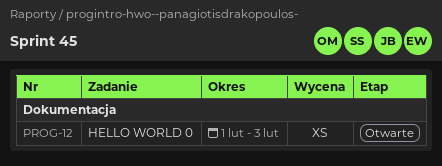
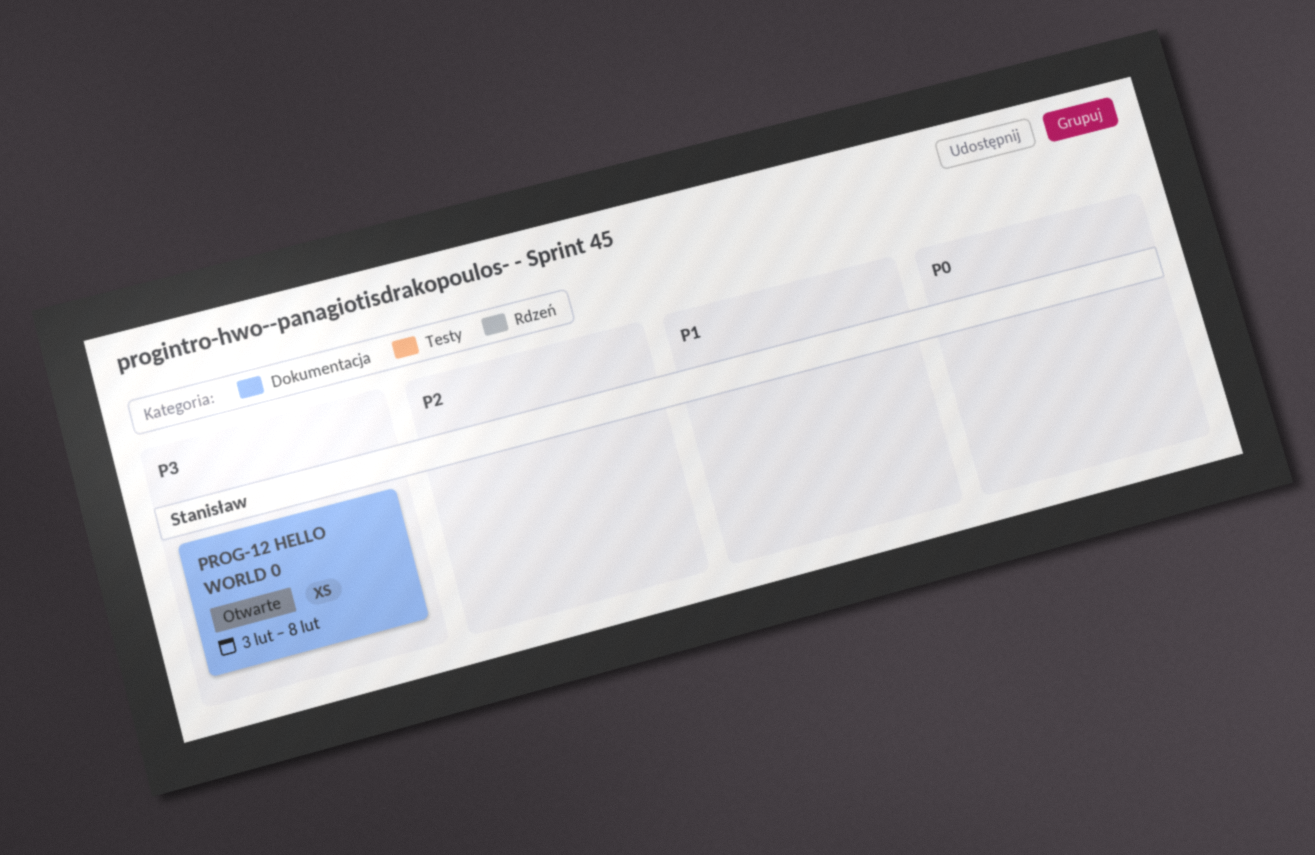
PROG-12, start: Feb 1 -> Feb 3
PROG-12, due: Feb 3 -> Feb 8

